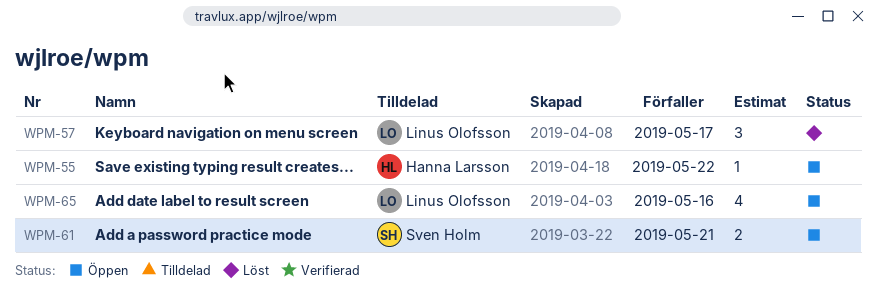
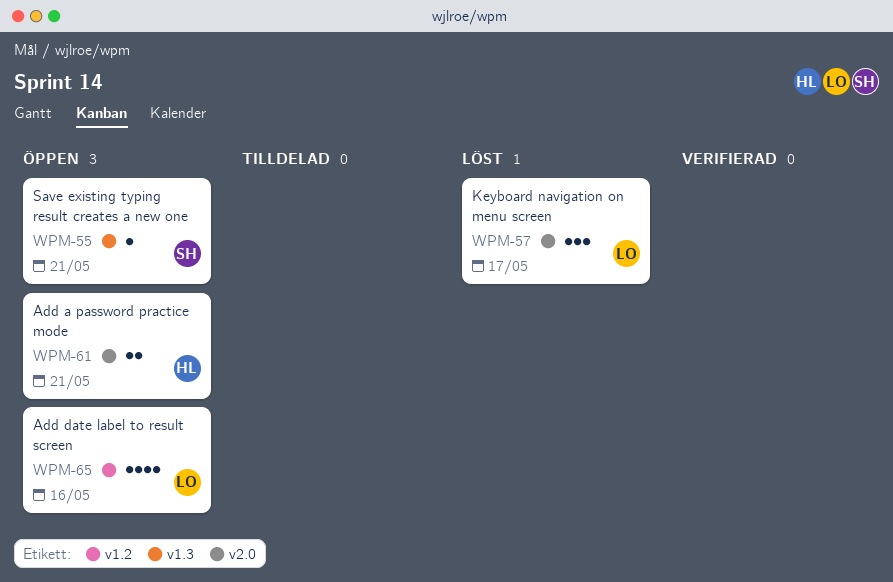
WPM-55, owner: Hanna Larsson -> Sven Holm
WPM-55, due: May 22 -> May 21
WPM-61, owner: Sven Holm -> Hanna Larsson

